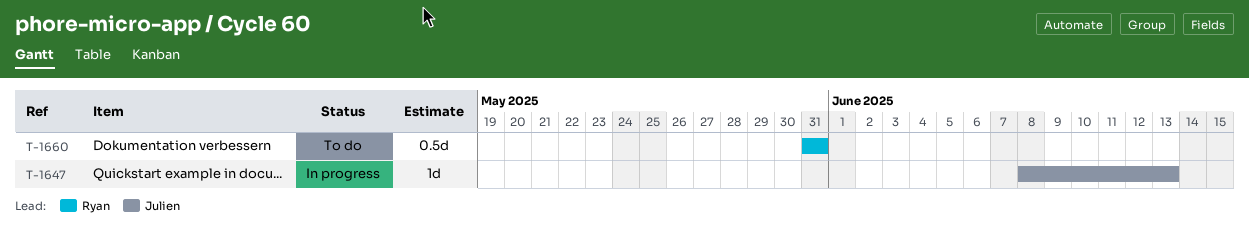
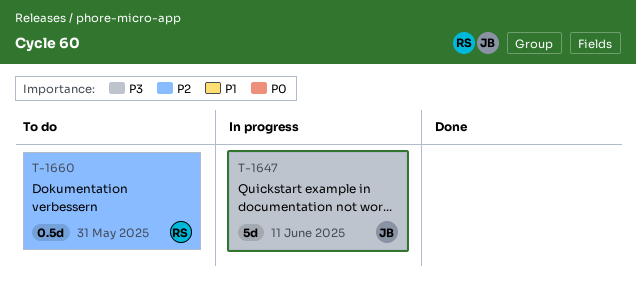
T-1647, estimate: 1d -> 5d
T-1647, due: Jun 13 -> Jun 11

